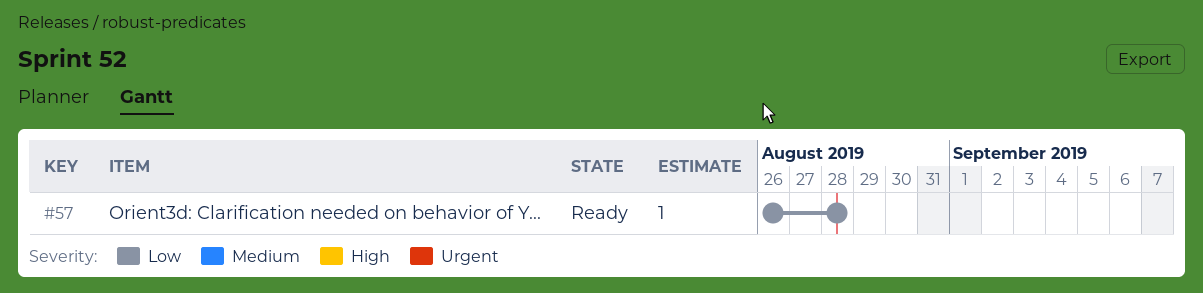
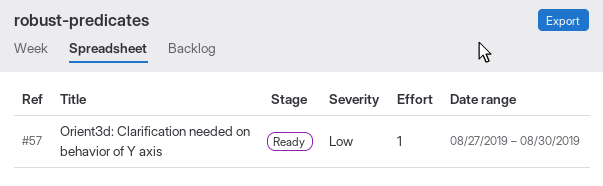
#57, start: Aug 26 -> Aug 27
#57, due: Aug 28 -> Aug 30

